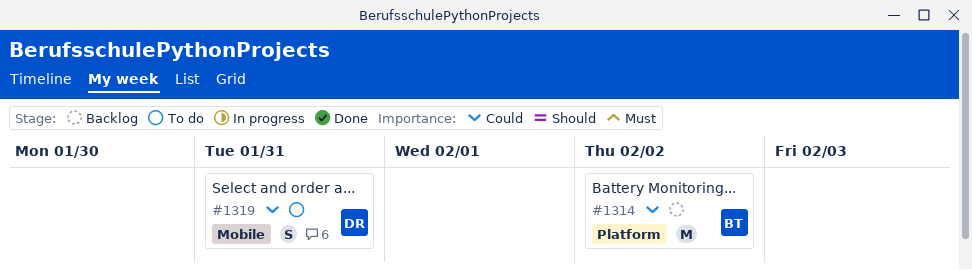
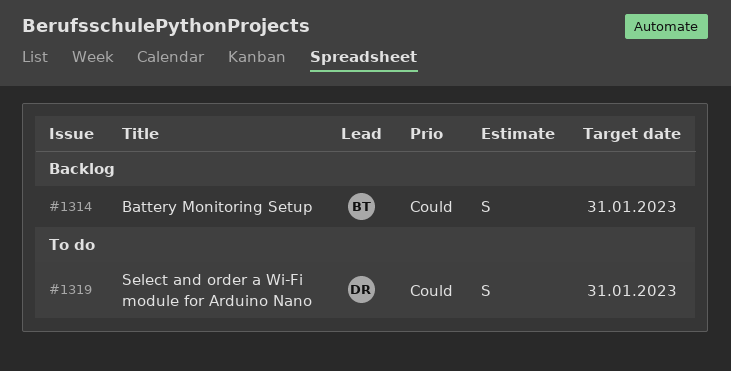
#1314, estimate: M -> S
#1314, due: Feb 2 -> Jan 31

